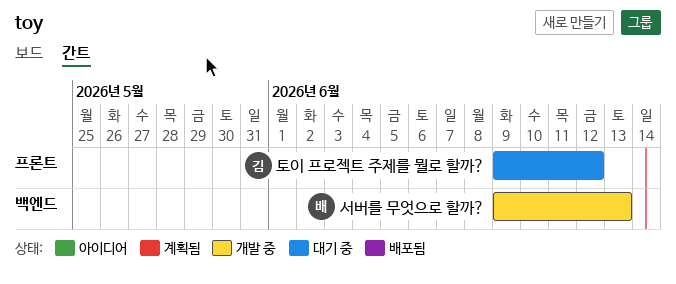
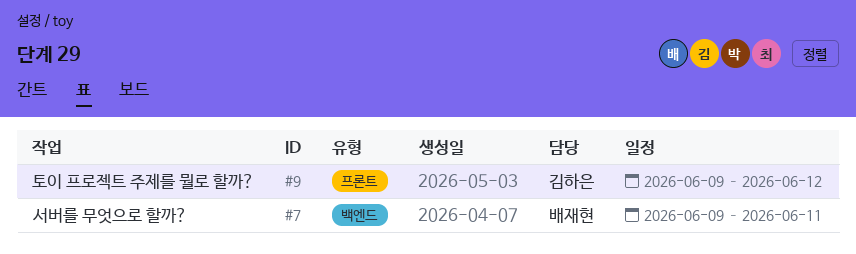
서버를 무엇으로 할까?, due: Jun 13 -> Jun 11

